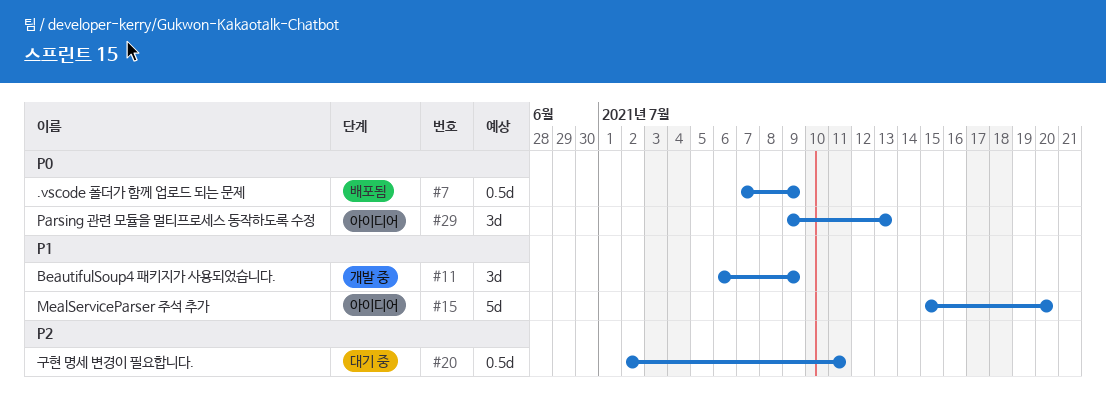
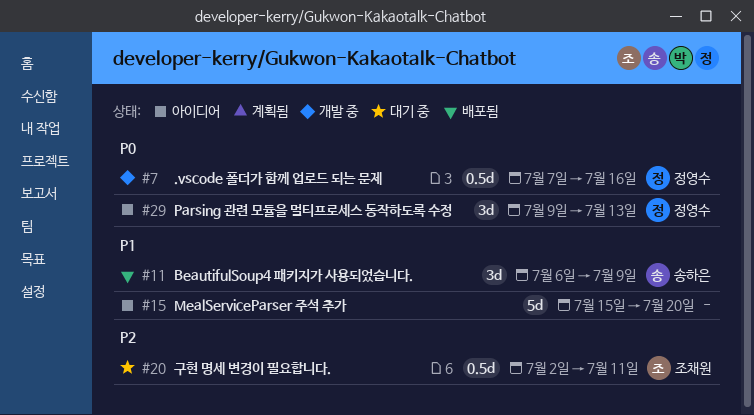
#7, status: 배포됨 -> 개발 중
#7, due: Jul 9 -> Jul 16
#11, status: 개발 중 -> 배포됨

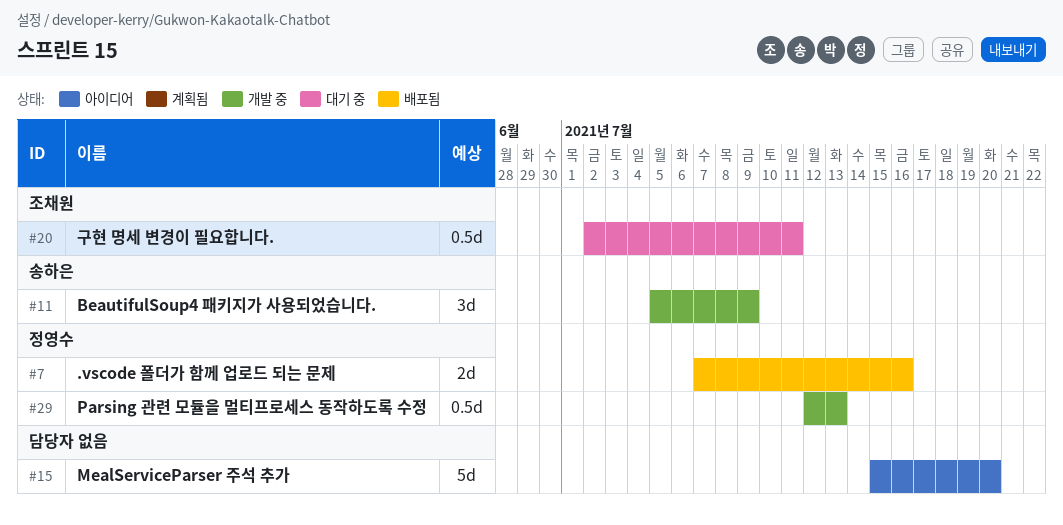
#7, status: 개발 중 -> 배포됨
#7, estimate: 0.5d -> 2d
#11, status: 배포됨 -> 개발 중
#11, start: Jul 6 -> Jul 5
#29, status: 아이디어 -> 개발 중
#29, estimate: 3d -> 0.5d
#29, start: Jul 9 -> Jul 12

